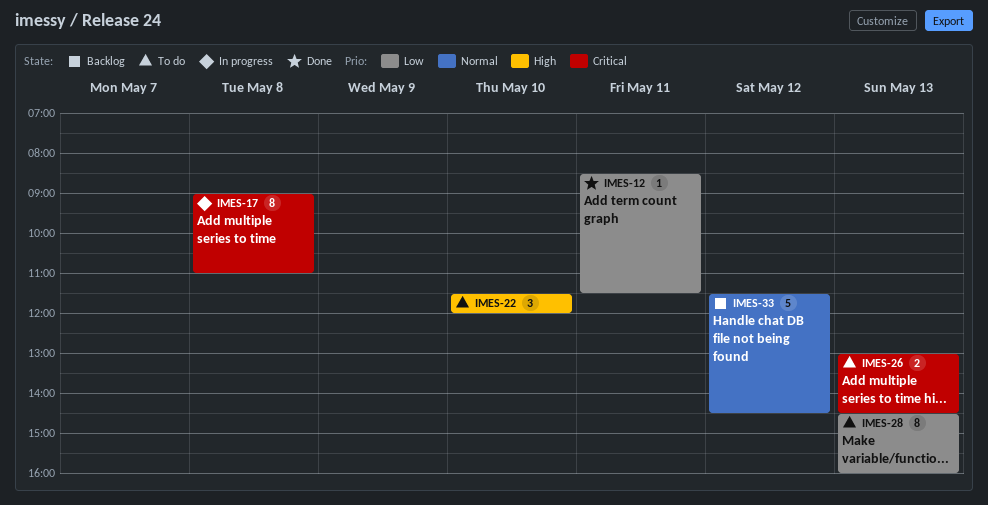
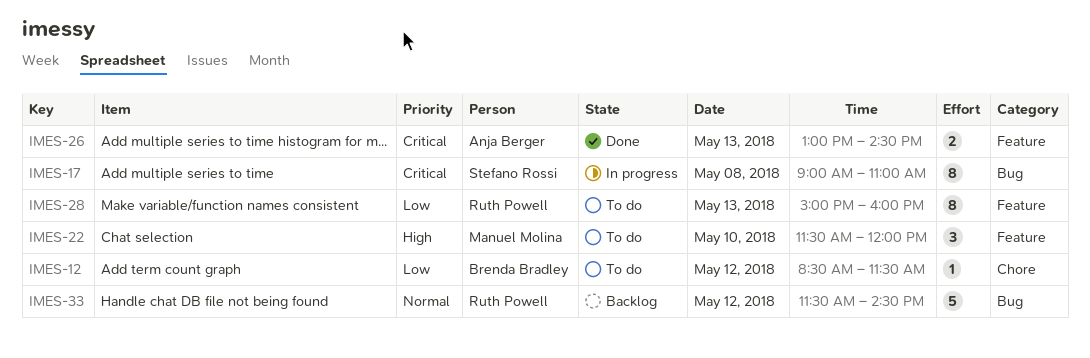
IMES-12, status: Done -> To do
IMES-12, day: May 11 -> May 12
IMES-26, status: To do -> Done
IMES-28, begins: 14:30 -> 15:00

